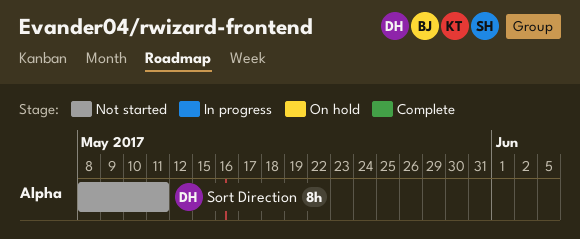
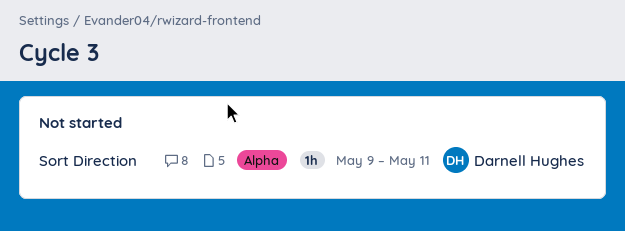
Sort Direction, estimate: 8h -> 1h
Sort Direction, start: May 8 -> May 9

